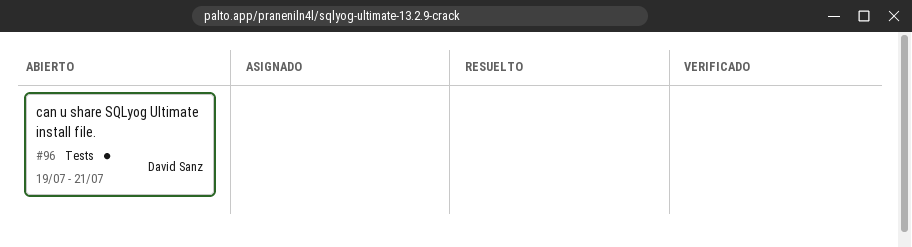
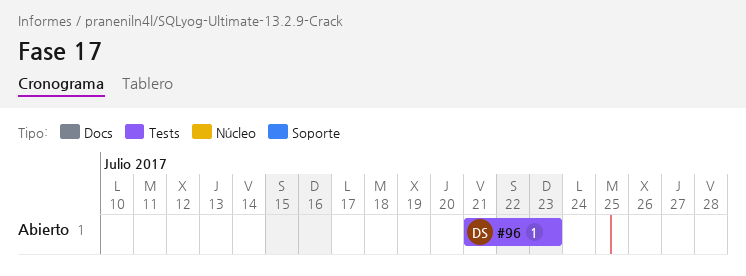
#96, start: Jul 19 -> Jul 21
#96, due: Jul 21 -> Jul 23

